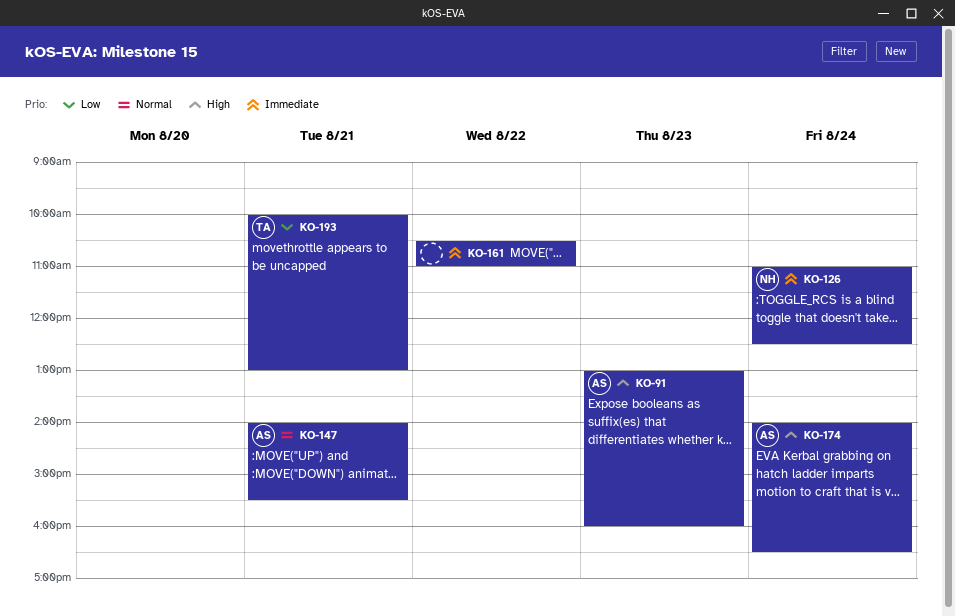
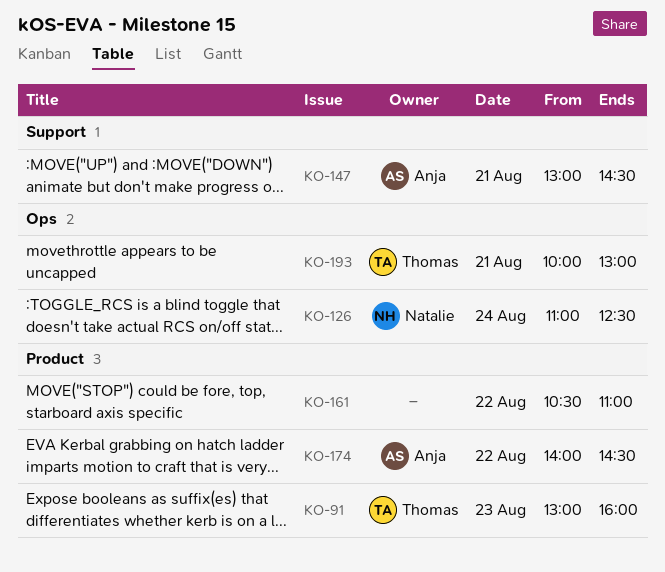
KO-91, owner: Anja -> Thomas
KO-147, begins: 14:00 -> 13:00
KO-147, ends: 15:30 -> 14:30
KO-174, day: Aug 24 -> Aug 22
KO-174, ends: 16:30 -> 14:30

